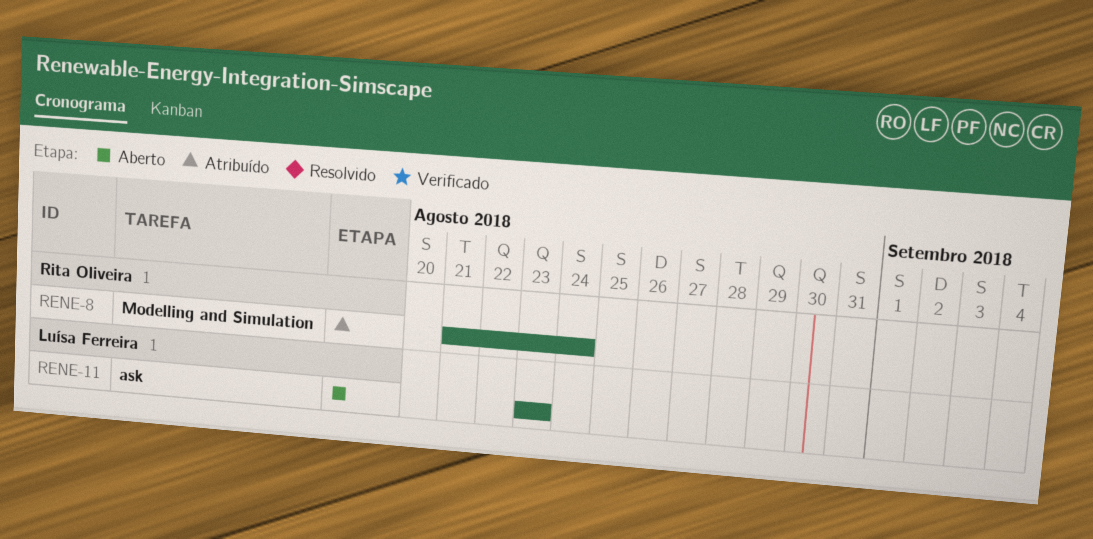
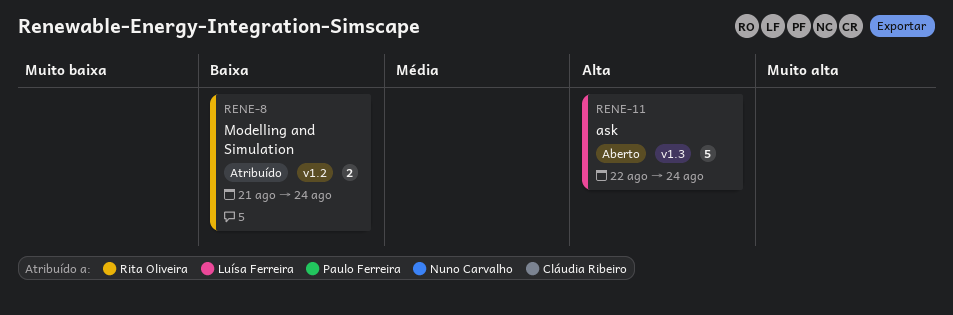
RENE-11, start: Aug 23 -> Aug 22
RENE-11, due: Aug 23 -> Aug 24

